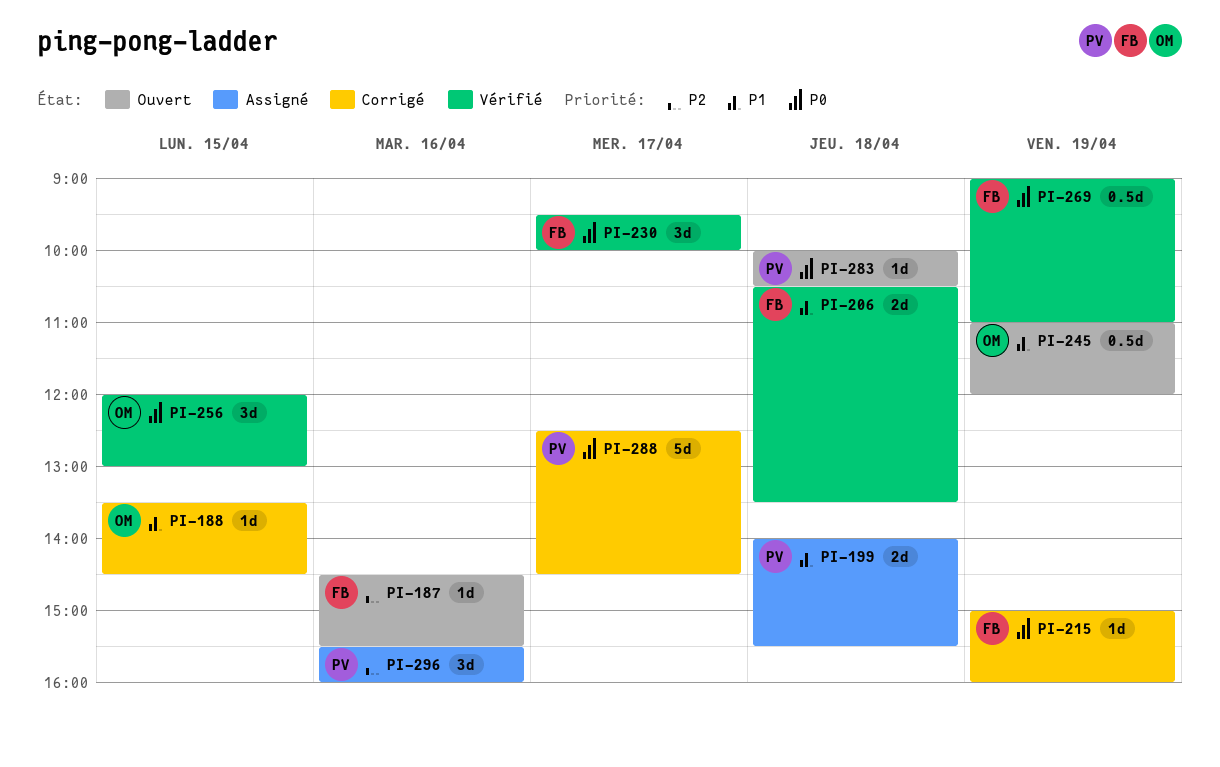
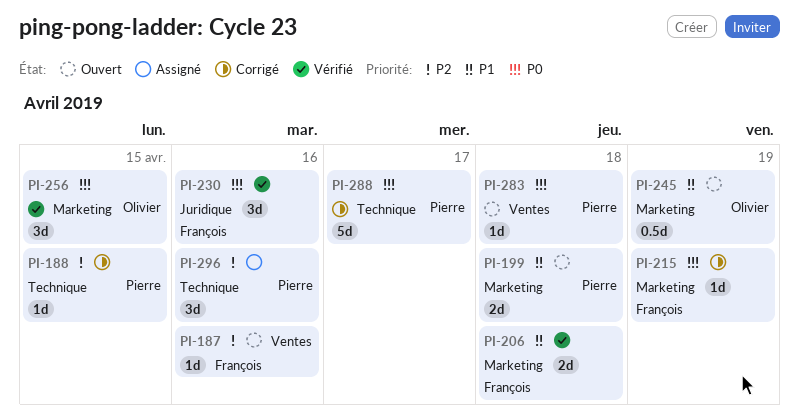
PI-188, owner: Olivier -> Pierre
PI-188, priority: P1 -> P2
PI-199, status: Assigné -> Ouvert
PI-230, day: Apr 17 -> Apr 16
PI-269: present -> none

